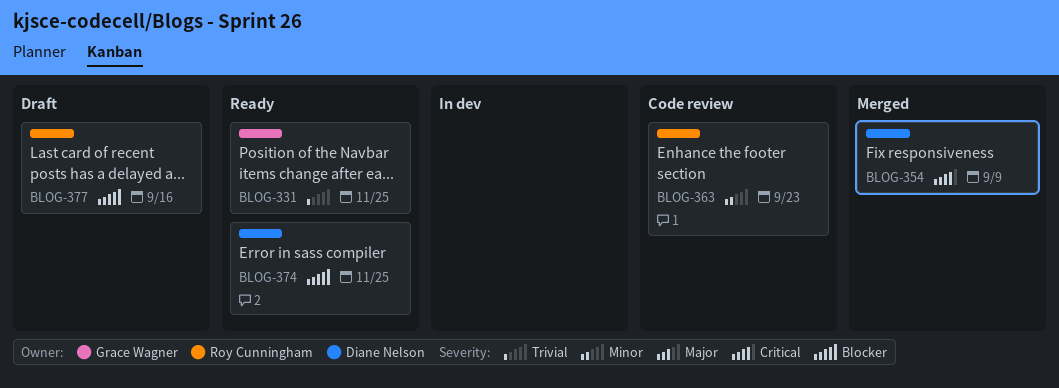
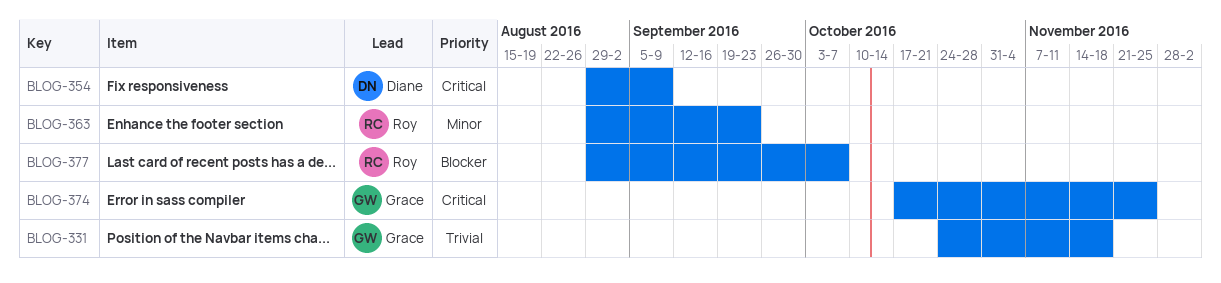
BLOG-331, due: Nov 25 -> Nov 18
BLOG-374, owner: Diane Nelson -> Grace Wagner
BLOG-374, priority: Blocker -> Critical
BLOG-377, due: Sep 16 -> Oct 7

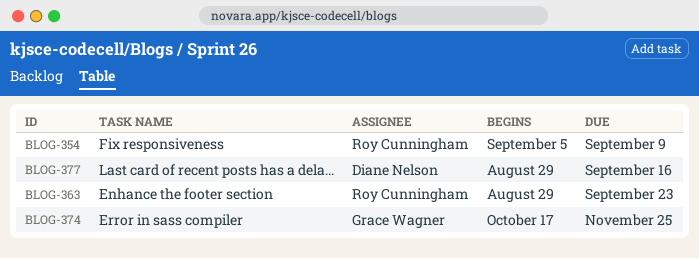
BLOG-331: present -> none
BLOG-354, owner: Diane Nelson -> Roy Cunningham
BLOG-354, start: Aug 29 -> Sep 5
BLOG-377, owner: Roy Cunningham -> Diane Nelson
BLOG-377, due: Oct 7 -> Sep 16

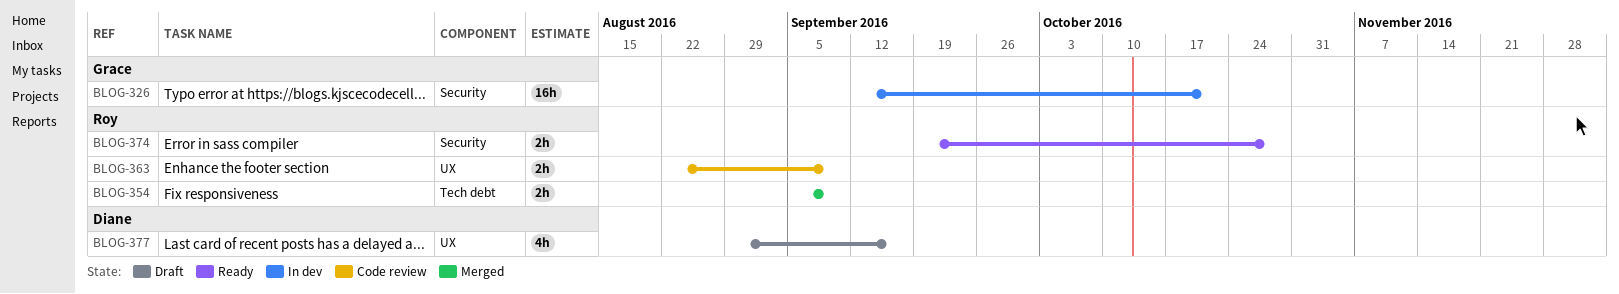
BLOG-326: none -> present
BLOG-363, start: Aug 29 -> Aug 22
BLOG-363, due: Sep 23 -> Sep 9
BLOG-374, owner: Grace Wagner -> Roy Cunningham
BLOG-374, start: Oct 17 -> Sep 19
BLOG-374, due: Nov 25 -> Oct 28

